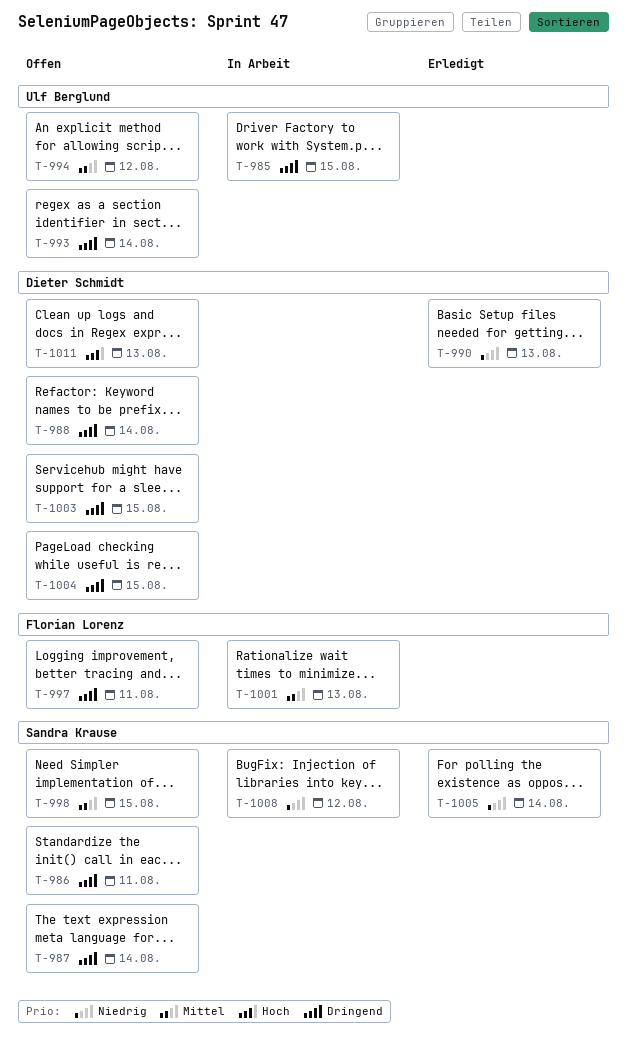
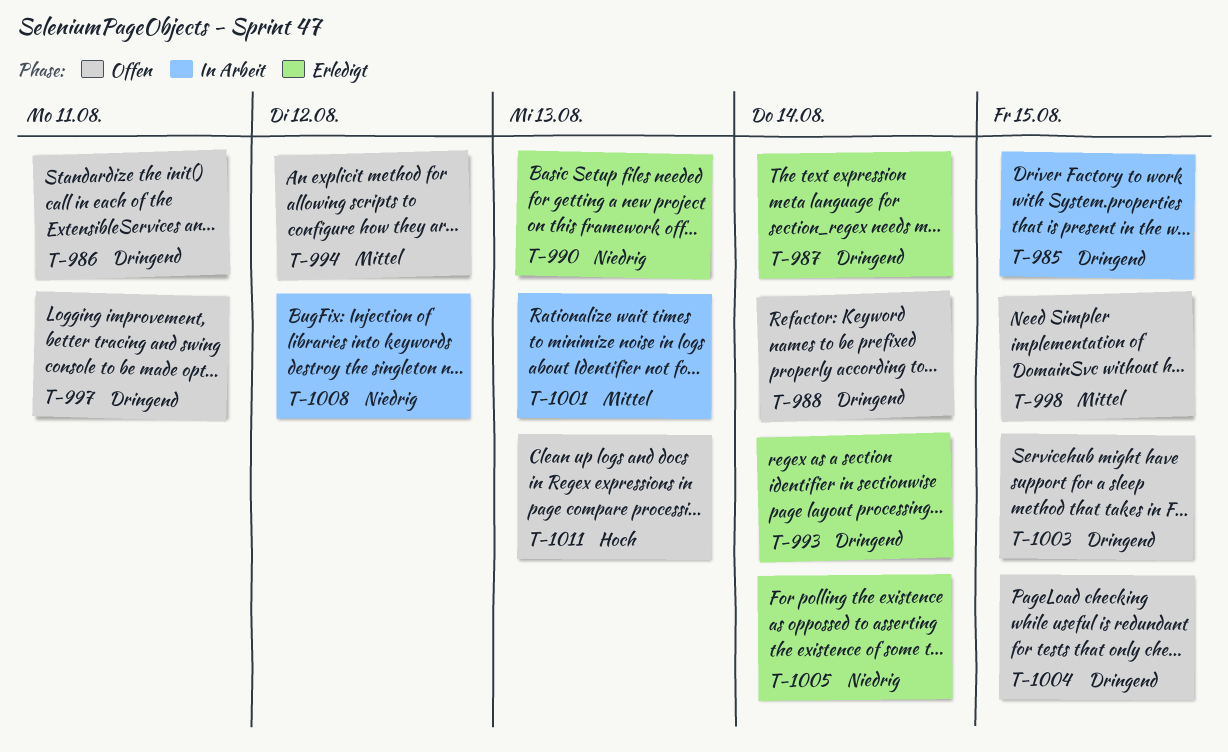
T-987, status: Offen -> Erledigt
T-993, status: Offen -> Erledigt

